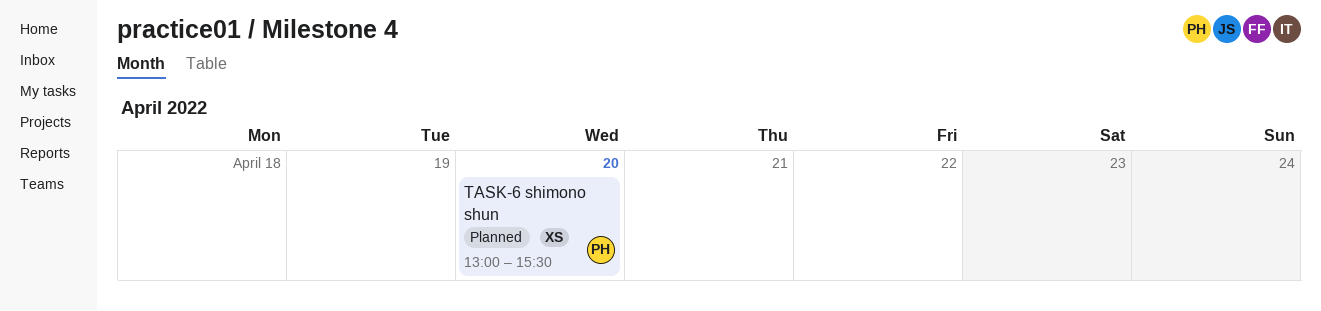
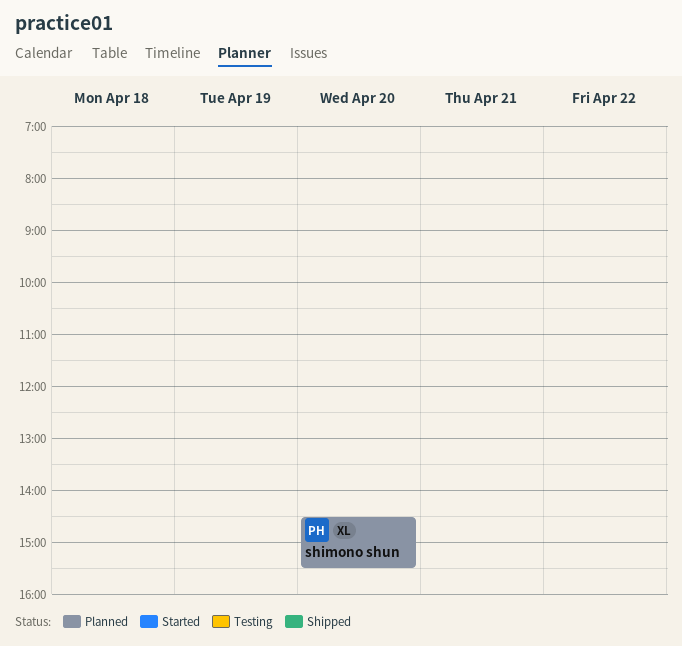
shimono shun, estimate: XS -> XL
shimono shun, begins: 13:00 -> 14:30

